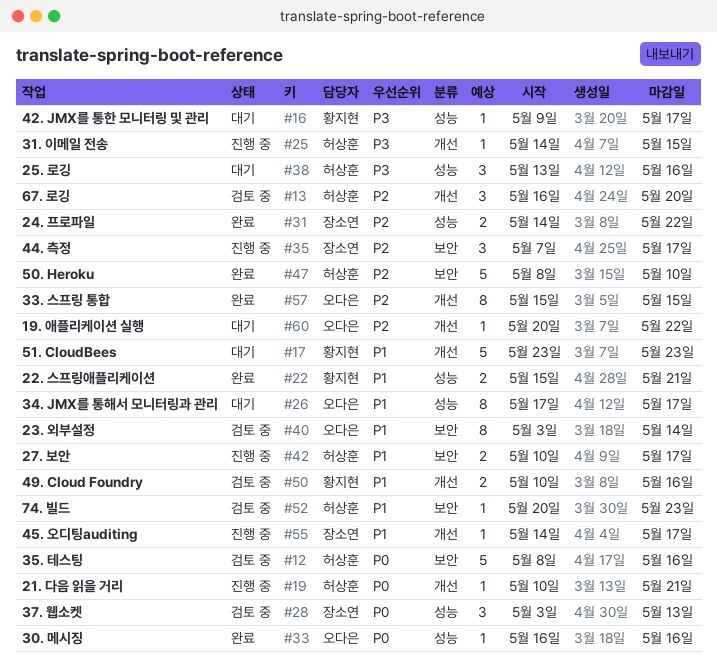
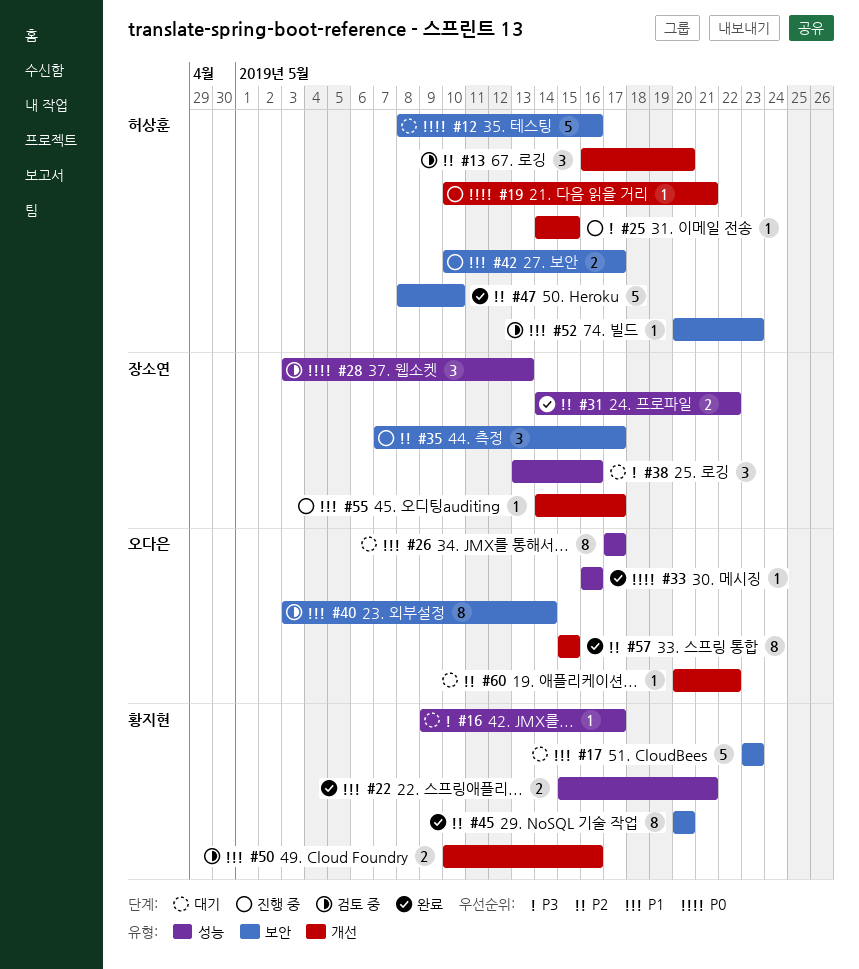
#12, status: 검토 중 -> 대기
#17, label: 개선 -> 보안
#38, owner: 허상훈 -> 장소연
#45: none -> present

